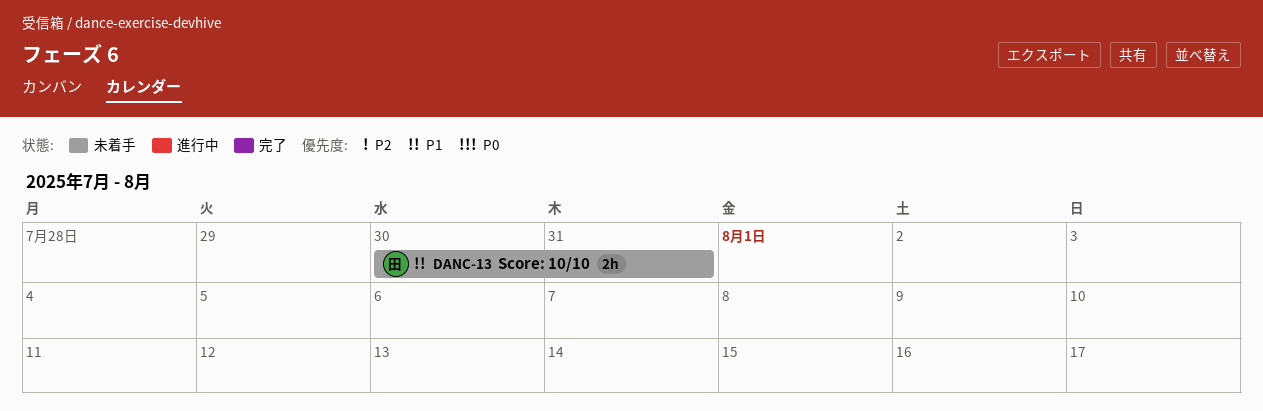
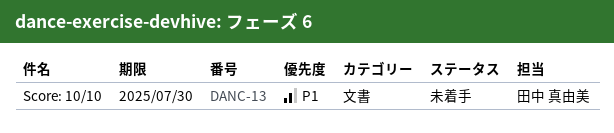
DANC-13, due: Jul 31 -> Jul 30

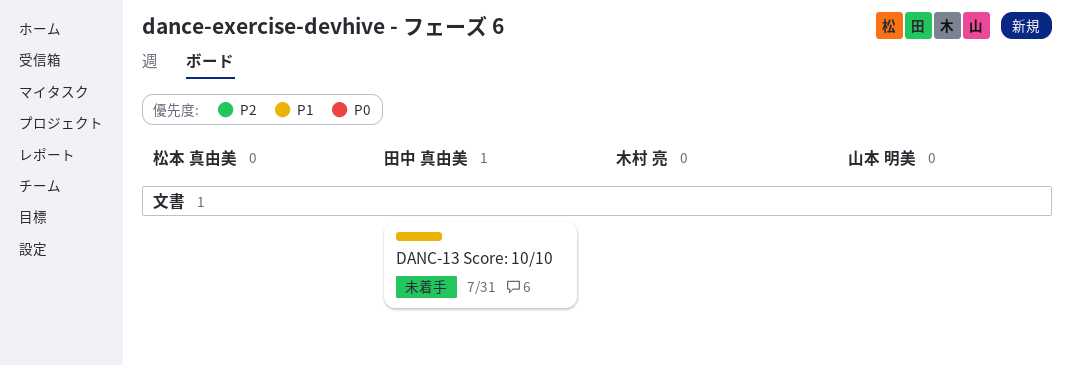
DANC-13, due: Jul 30 -> Jul 31

